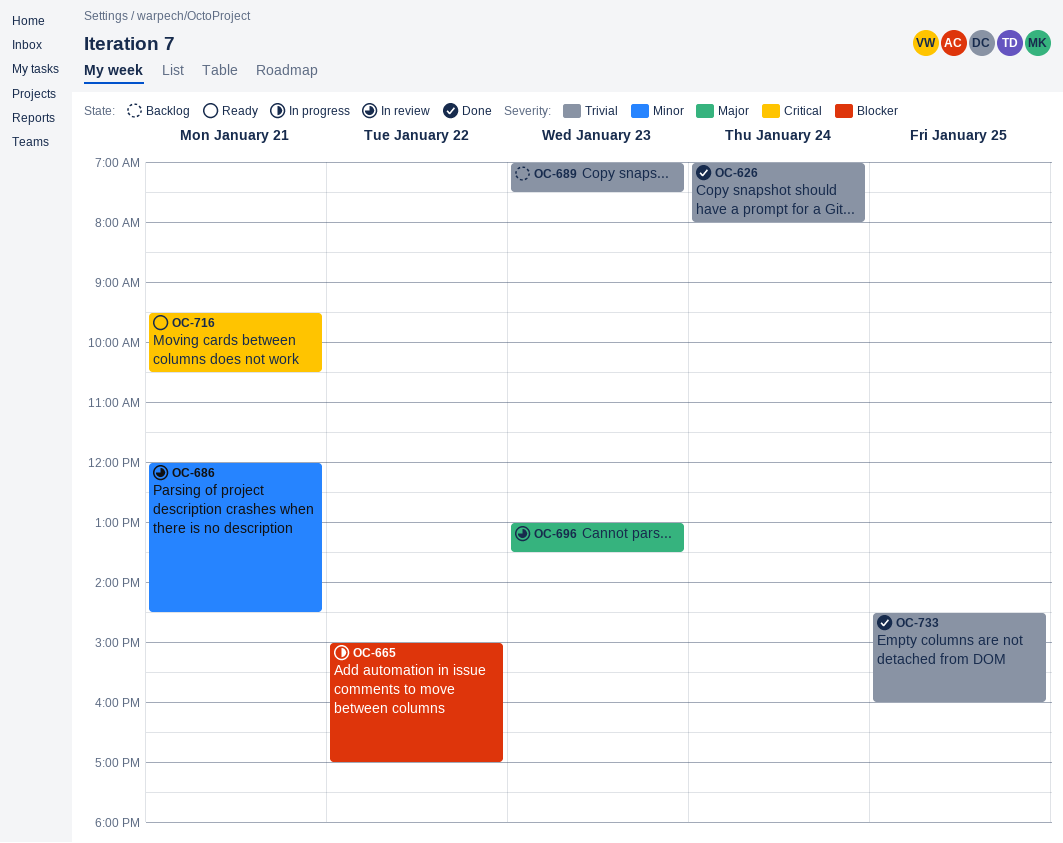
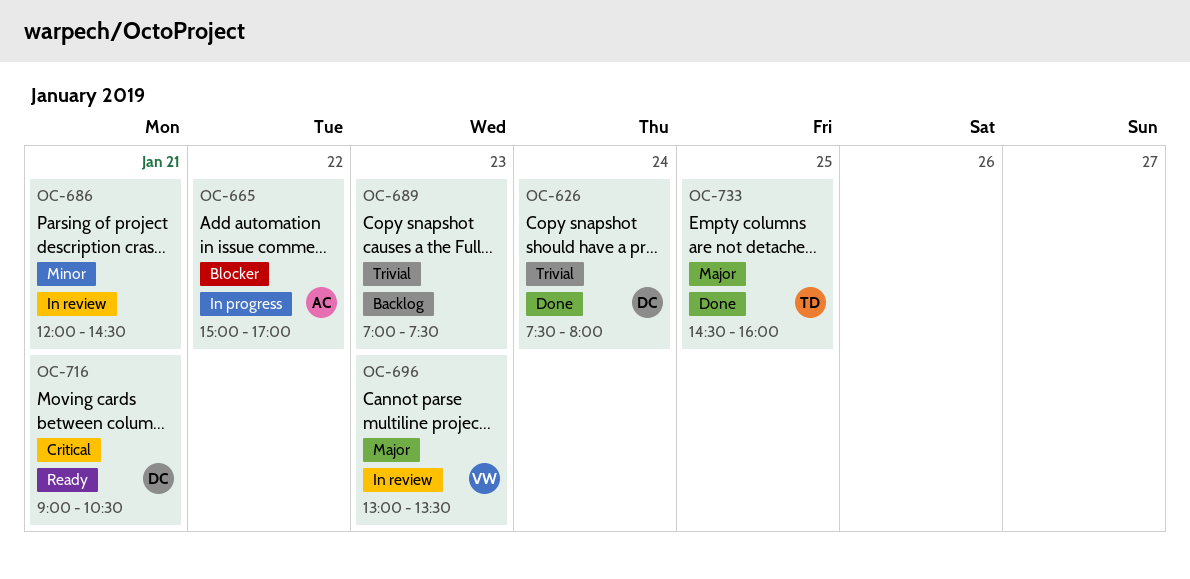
OC-626, begins: 07:00 -> 07:30
OC-716, begins: 09:30 -> 09:00
OC-733, priority: Trivial -> Major

